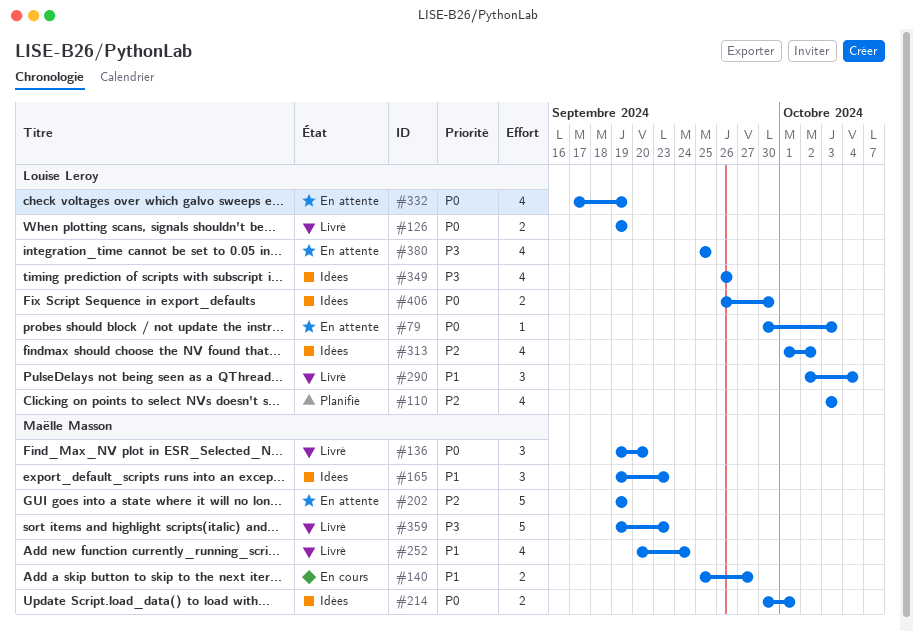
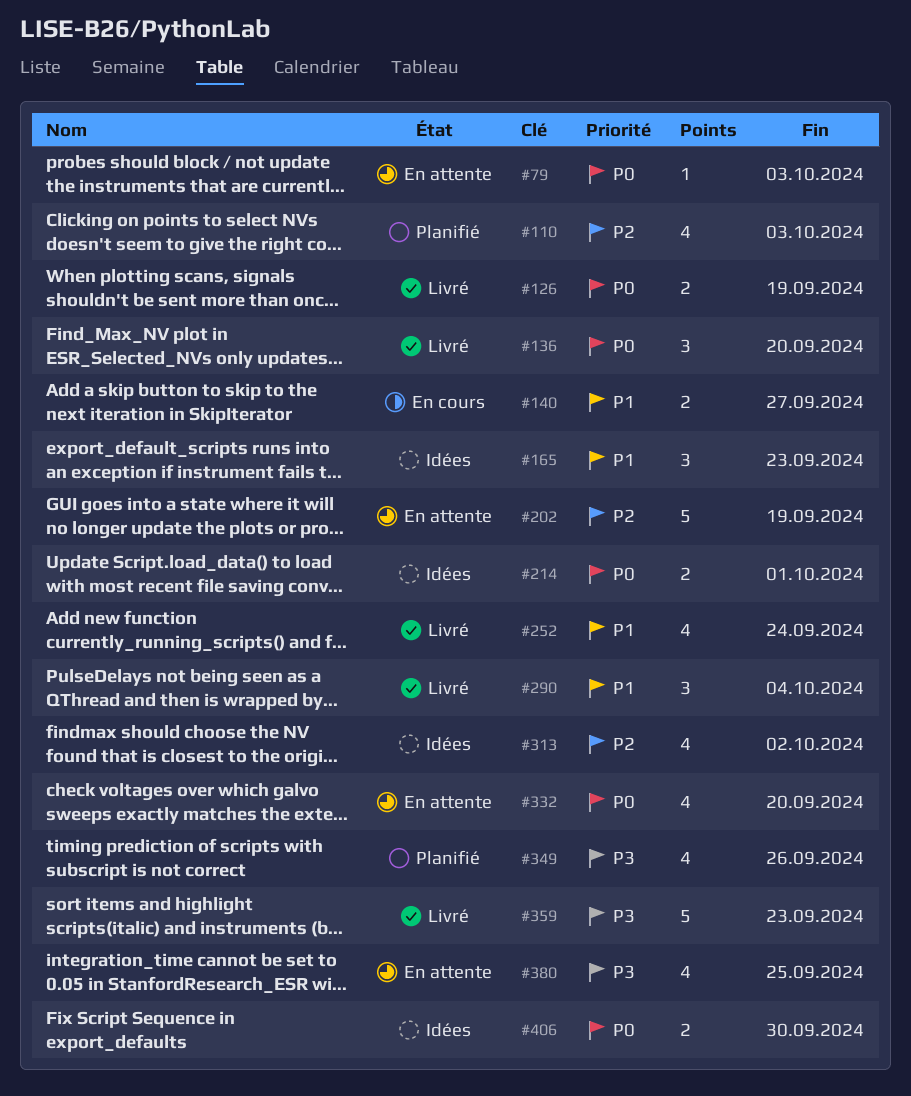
#332, due: Sep 19 -> Sep 20
#349, status: Idées -> Planifié

